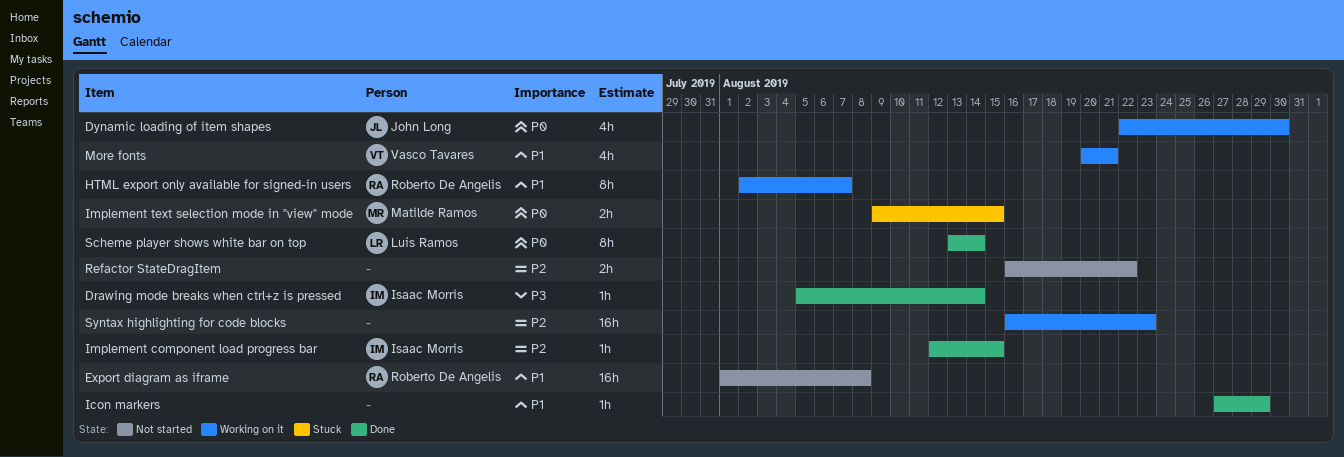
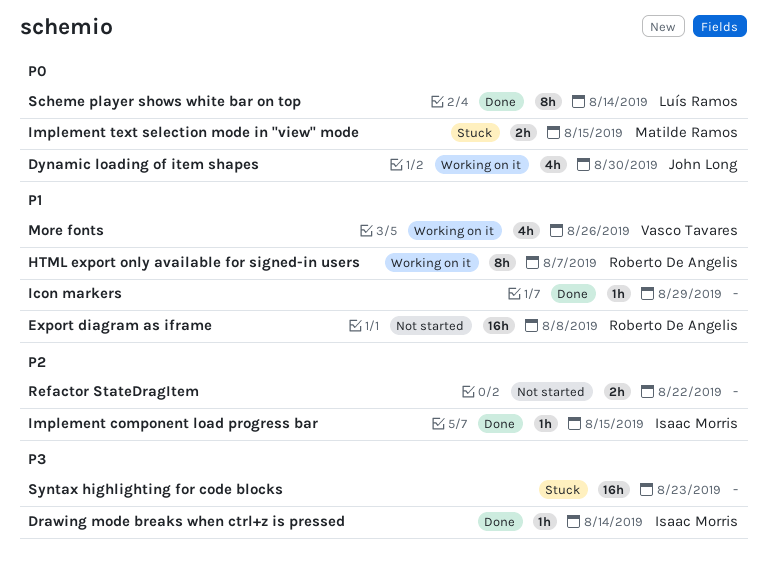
More fonts, due: Aug 21 -> Aug 26
Syntax highlighting for code blocks, status: Working on it -> Stuck
Syntax highlighting for code blocks, priority: P2 -> P3

